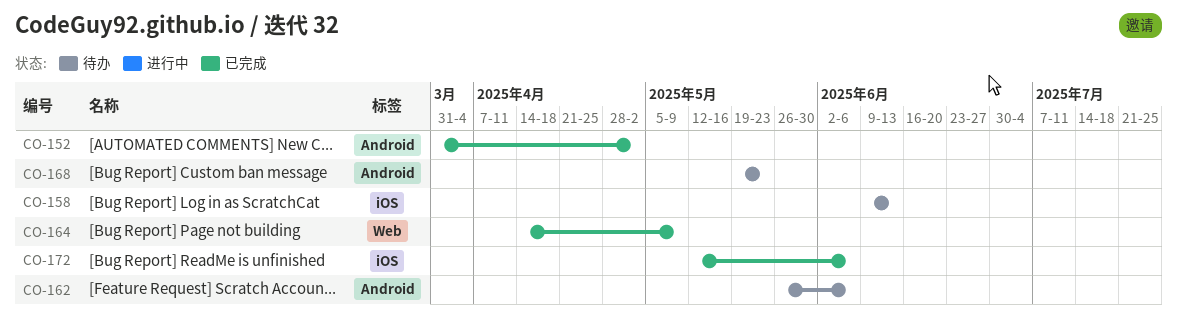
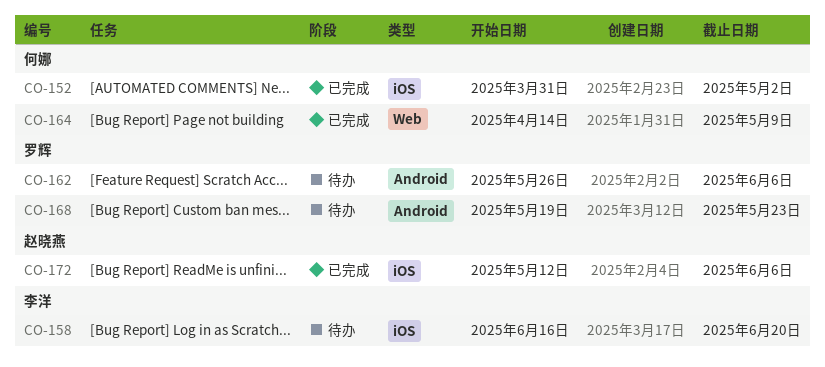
CO-152, label: Android -> iOS
CO-158, start: Jun 9 -> Jun 16
CO-158, due: Jun 13 -> Jun 20

